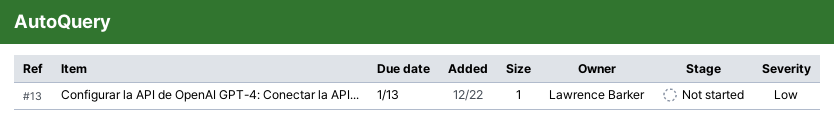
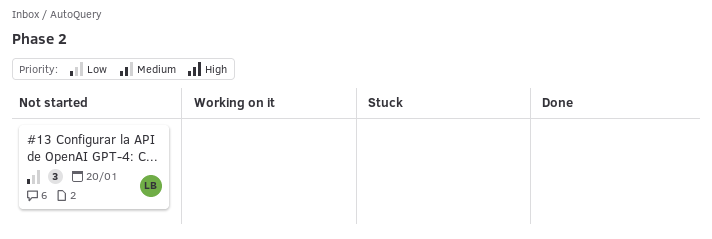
#13, estimate: 1 -> 3
#13, due: Jan 13 -> Jan 20

